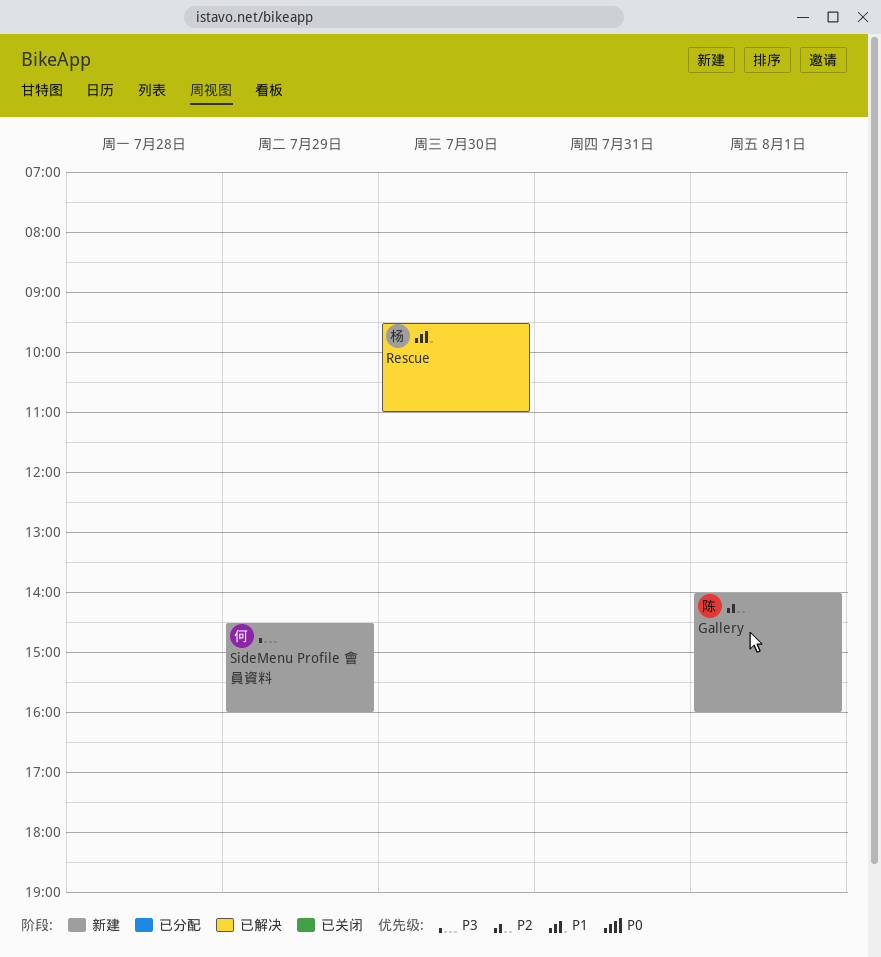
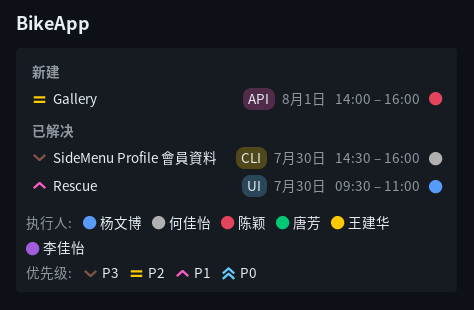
SideMenu Profile 會員資料, status: 新建 -> 已解决
SideMenu Profile 會員資料, day: Jul 29 -> Jul 30

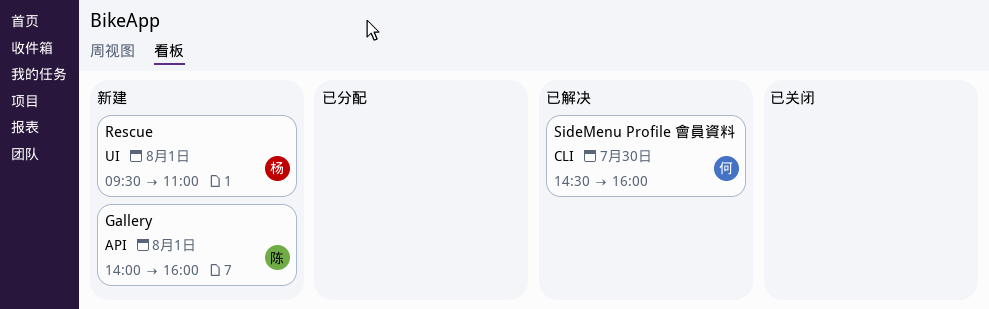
Rescue, status: 已解决 -> 新建
Rescue, day: Jul 30 -> Aug 1

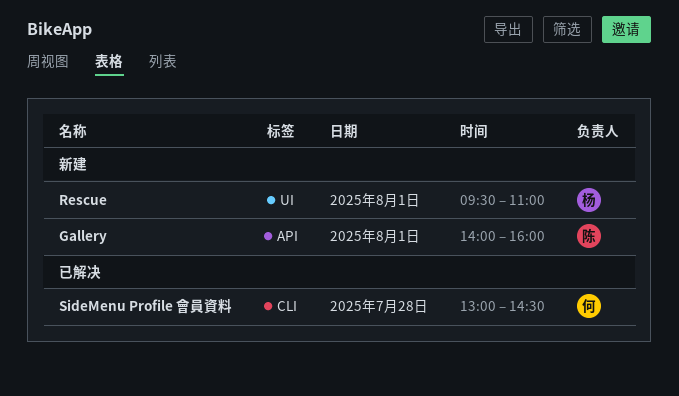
SideMenu Profile 會員資料, day: Jul 30 -> Jul 28
SideMenu Profile 會員資料, begins: 14:30 -> 13:00
SideMenu Profile 會員資料, ends: 16:00 -> 14:30

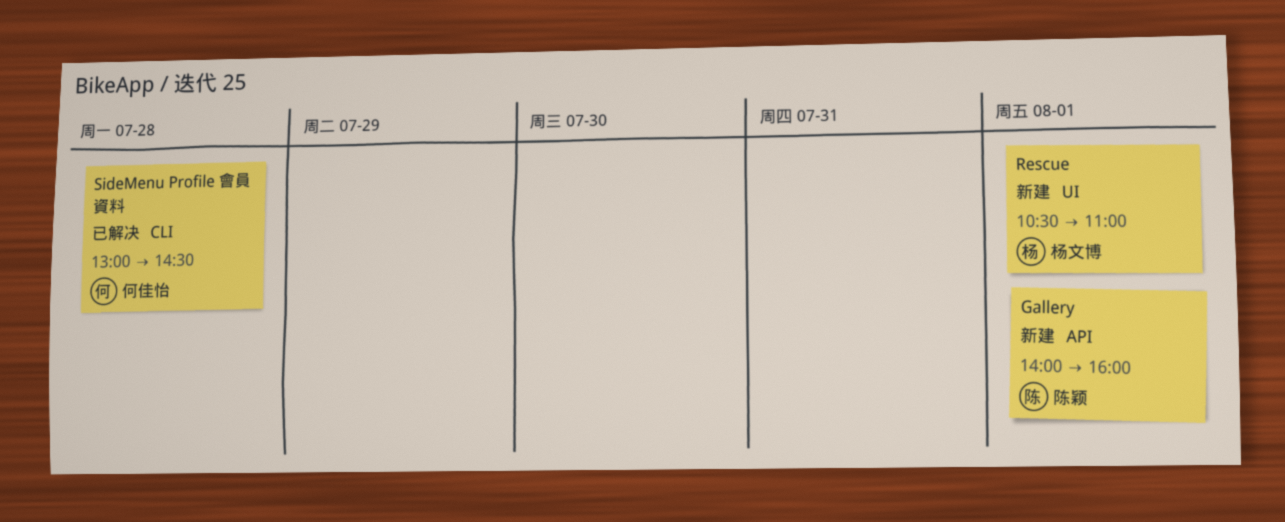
Rescue, begins: 09:30 -> 10:30

